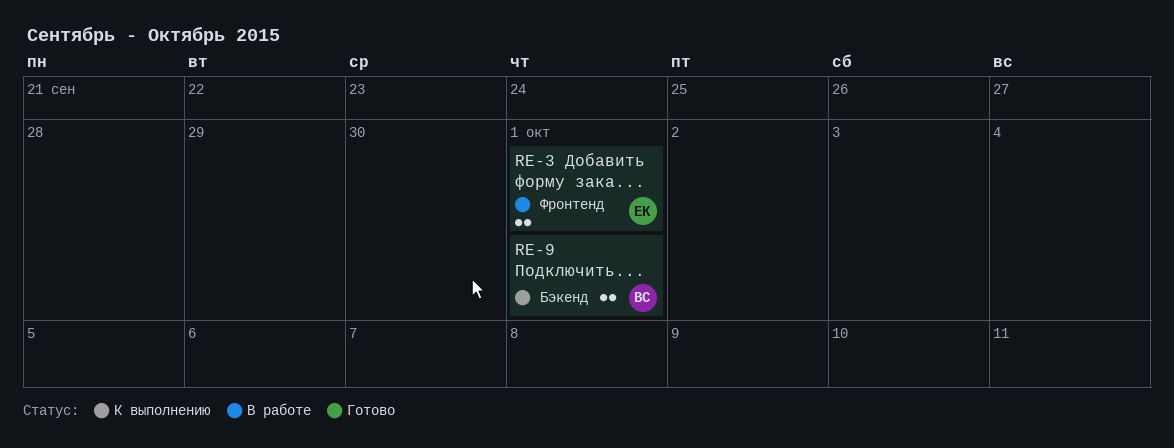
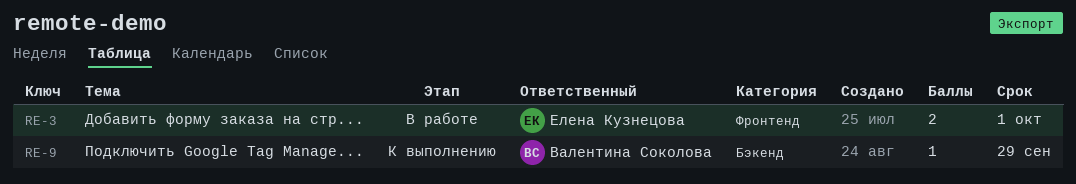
RE-9, estimate: 2 -> 1
RE-9, due: Oct 1 -> Sep 29

